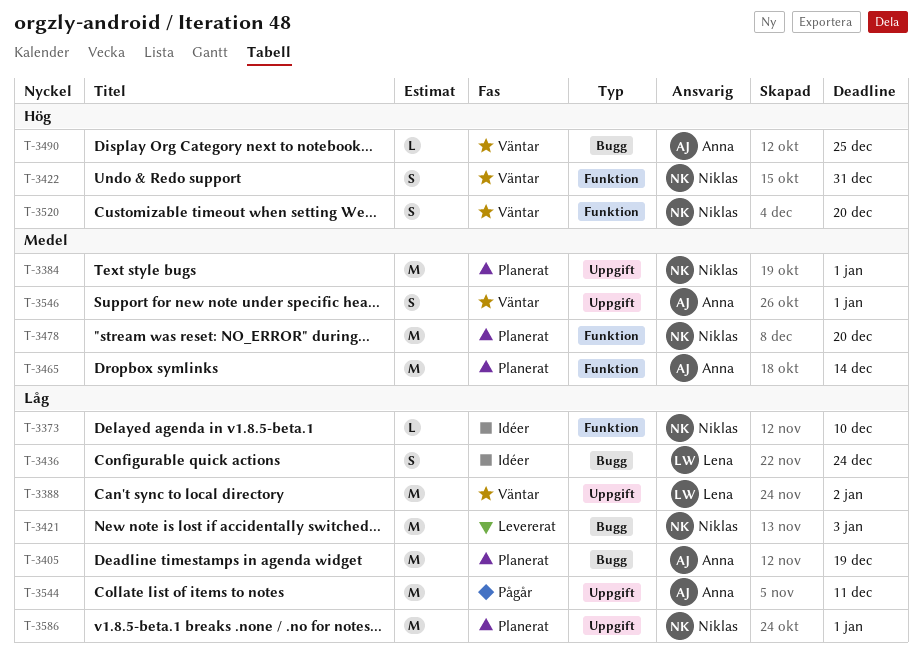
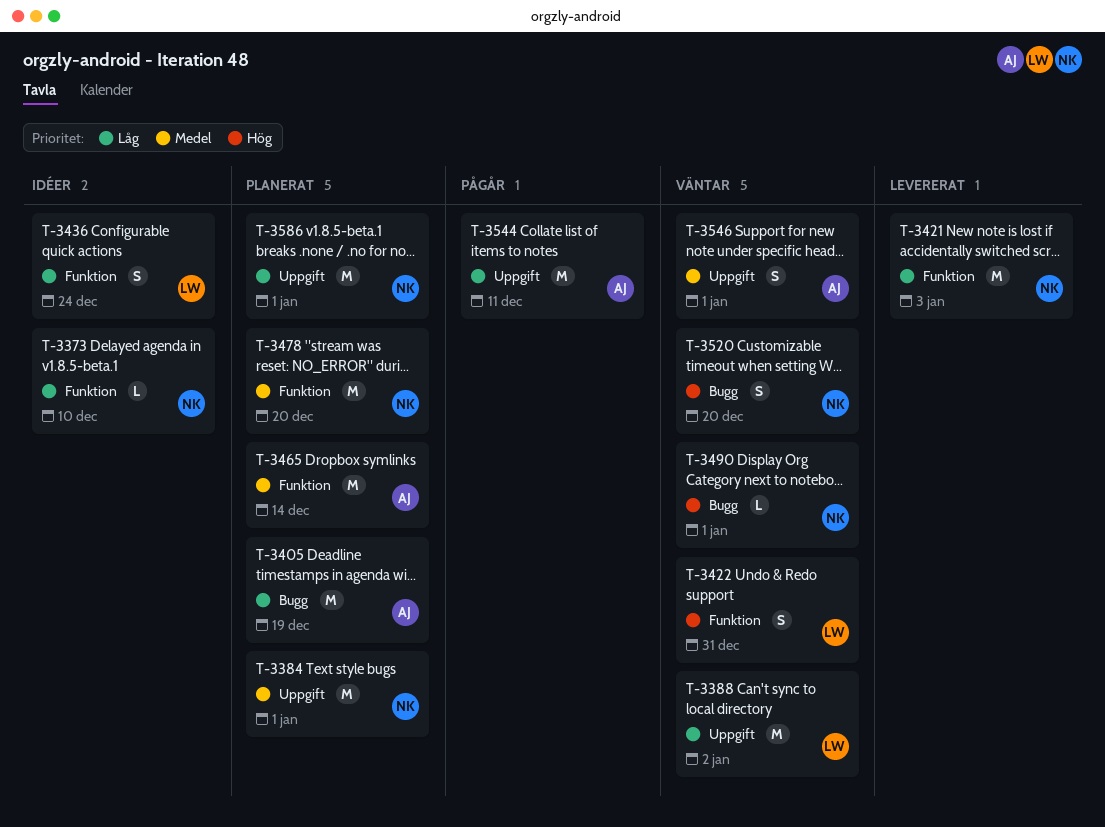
T-3421, label: Bugg -> Funktion
T-3422, owner: Niklas -> Lena
T-3436, label: Bugg -> Funktion
T-3490, owner: Anna -> Niklas
T-3490, due: Dec 25 -> Jan 1
T-3520, label: Funktion -> Bugg

